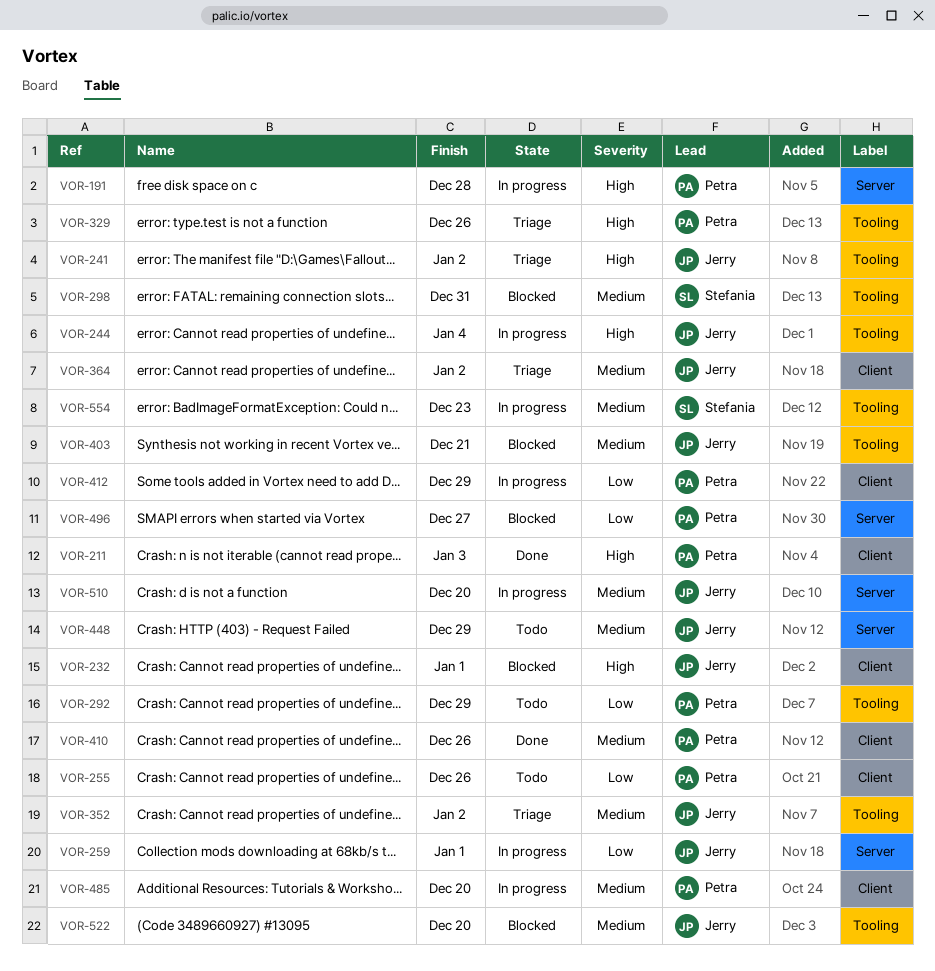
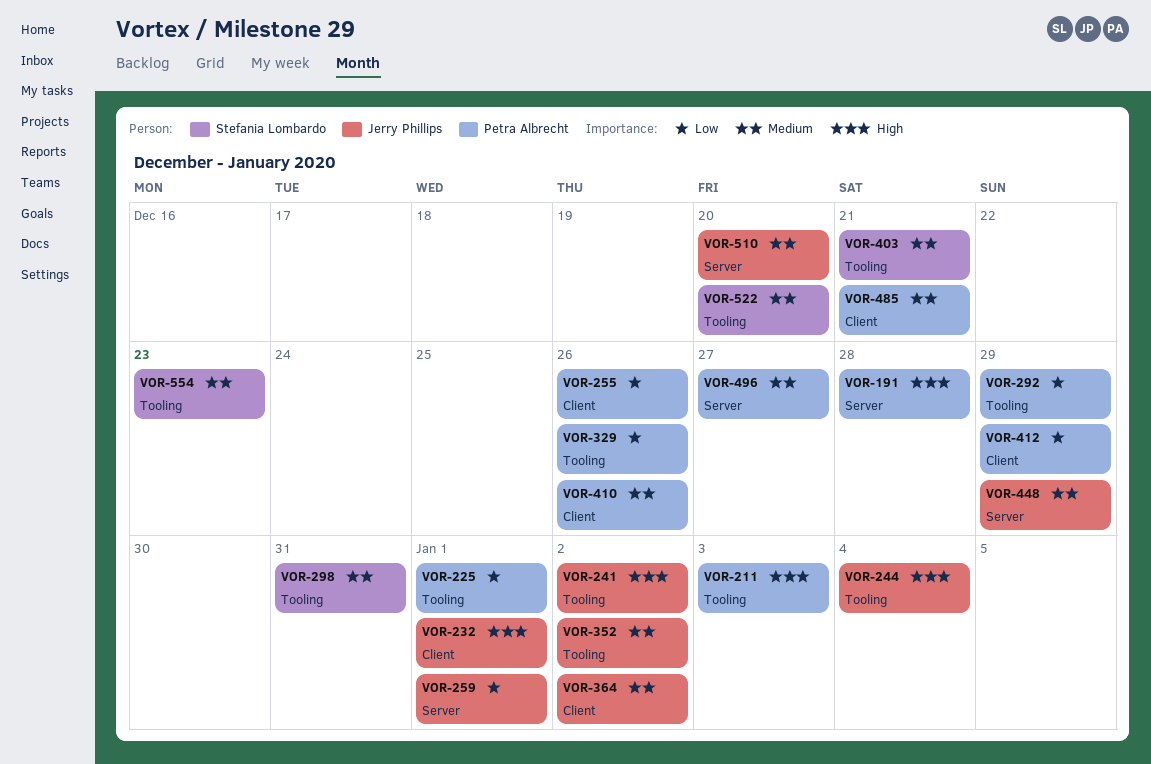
VOR-211, label: Client -> Tooling
VOR-225: none -> present
VOR-329, priority: High -> Low
VOR-403, owner: Jerry Phillips -> Stefania Lombardo
VOR-485, due: Dec 20 -> Dec 21
VOR-496, priority: Low -> Medium
VOR-522, owner: Jerry Phillips -> Stefania Lombardo

